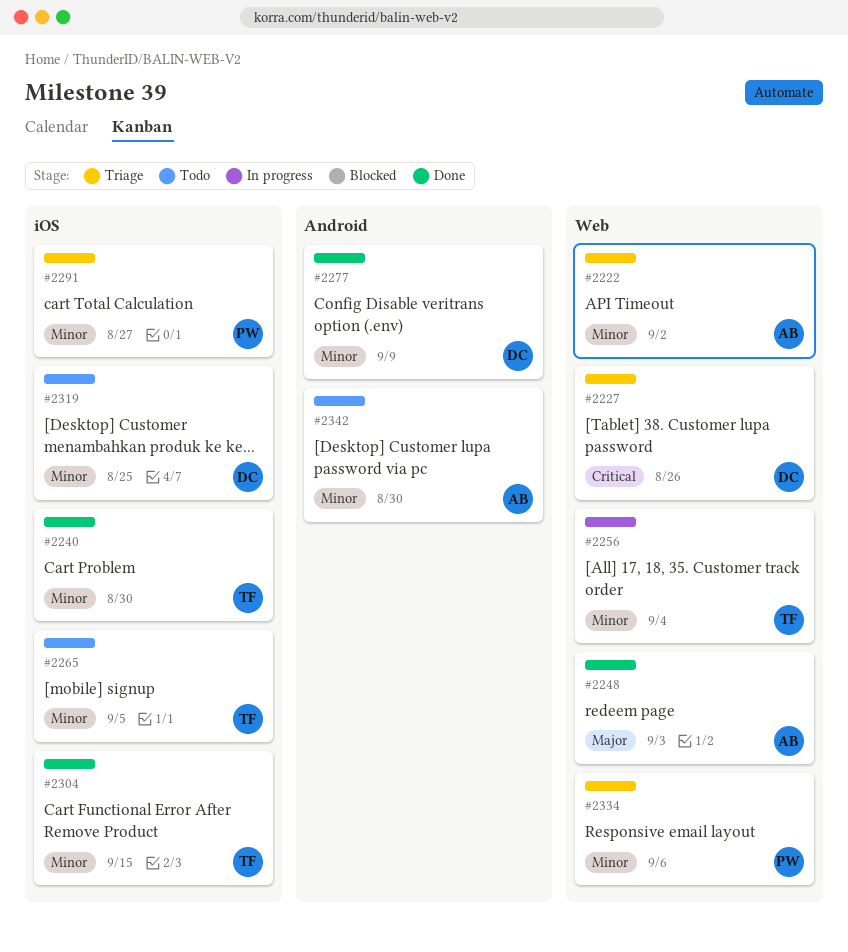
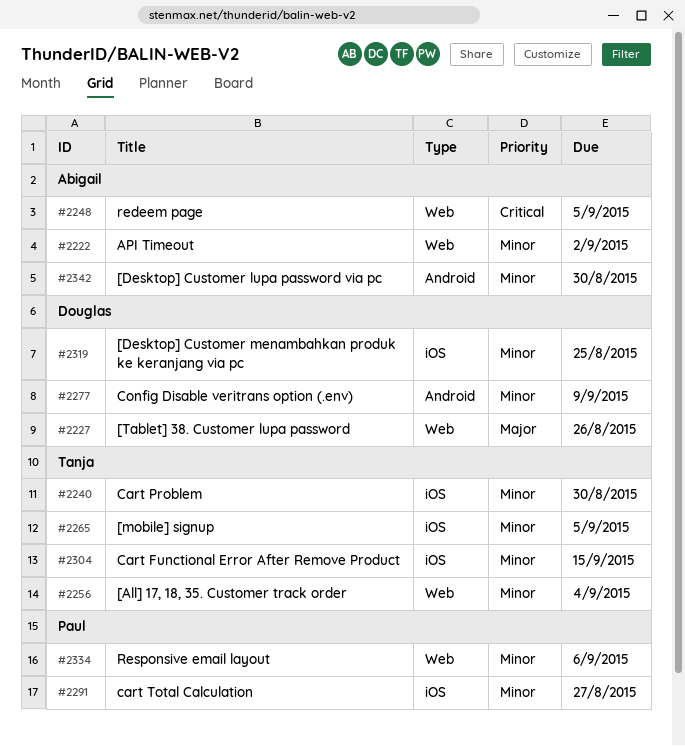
#2227, priority: Critical -> Major
#2248, priority: Major -> Critical
#2248, due: Sep 3 -> Sep 5

